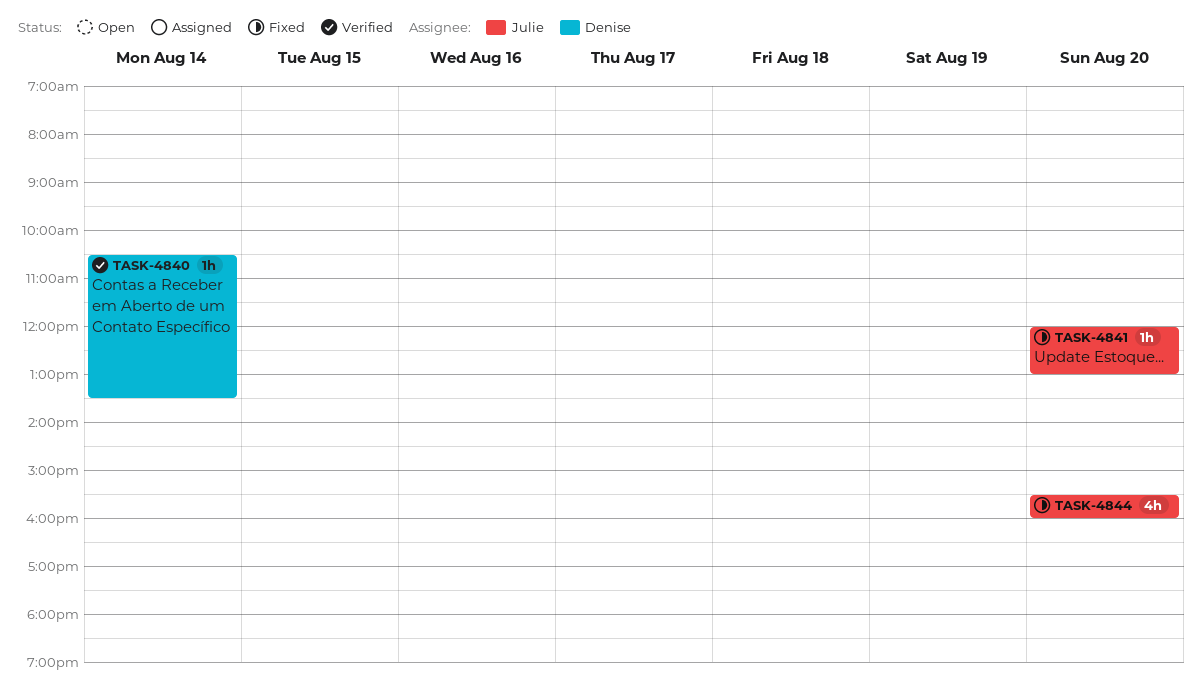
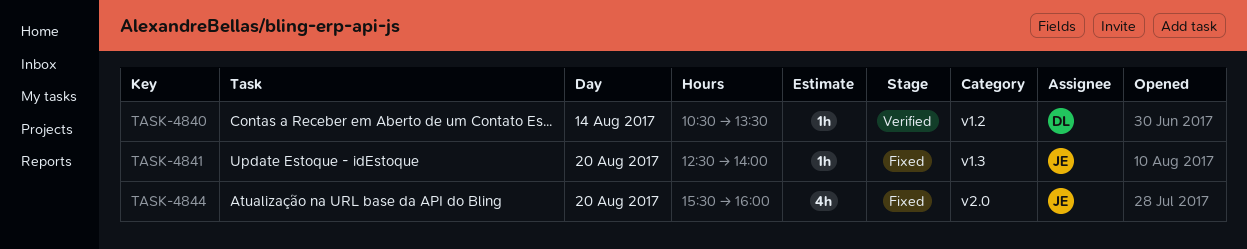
TASK-4841, begins: 12:00 -> 12:30
TASK-4841, ends: 13:00 -> 14:00

